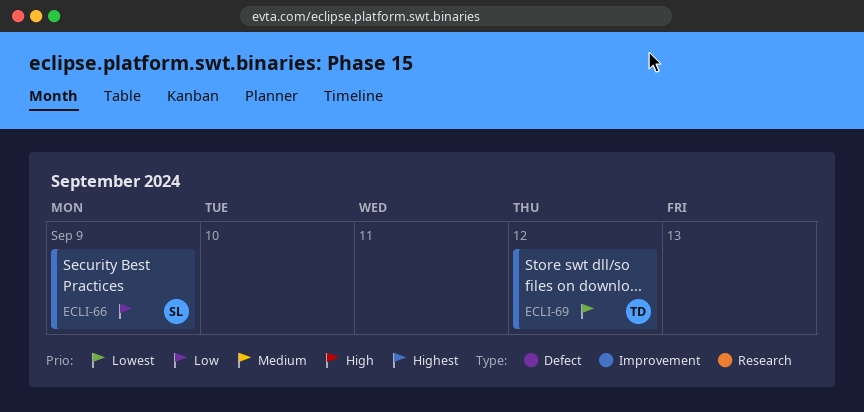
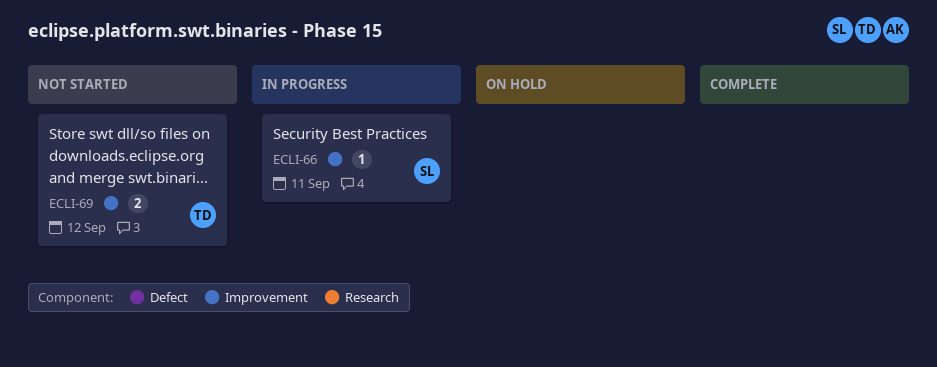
ECLI-66, due: Sep 9 -> Sep 11

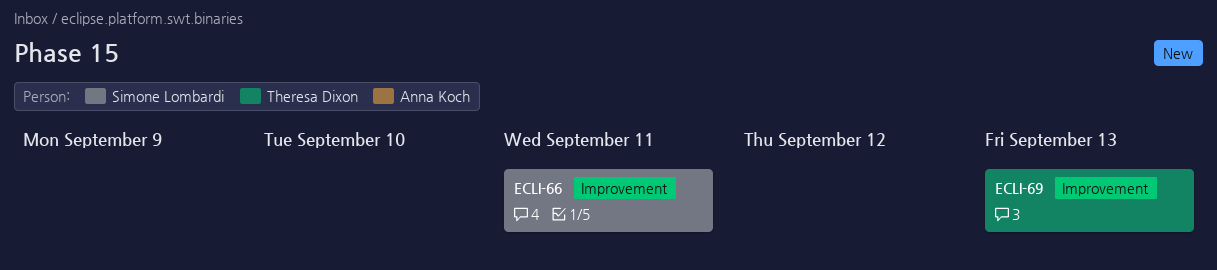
ECLI-69, due: Sep 12 -> Sep 13

